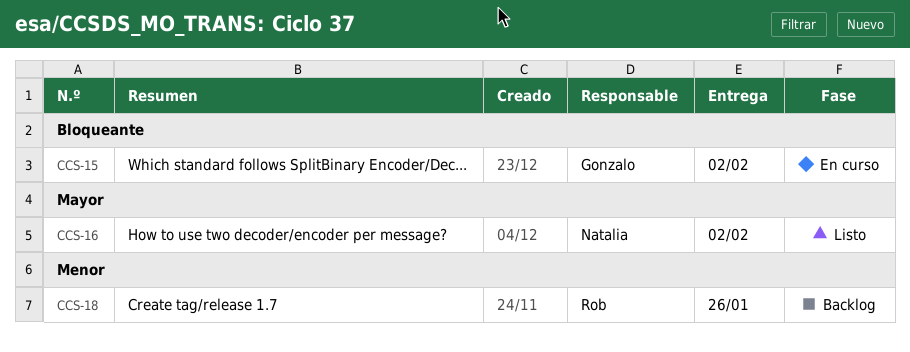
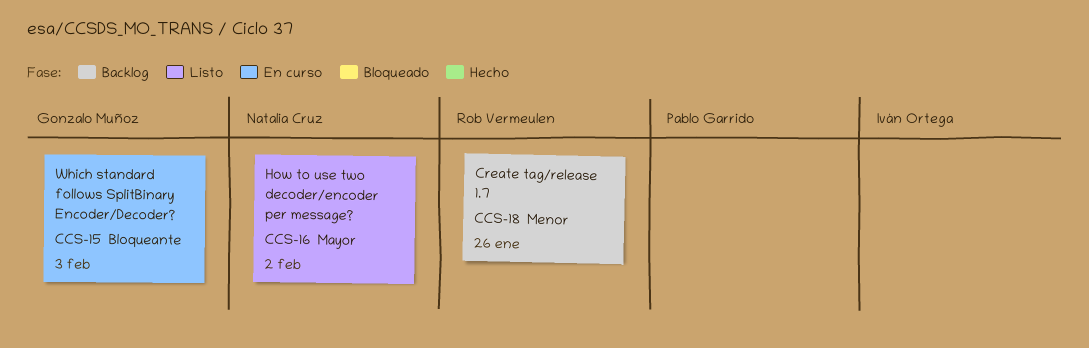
CCS-15, due: Feb 2 -> Feb 3

